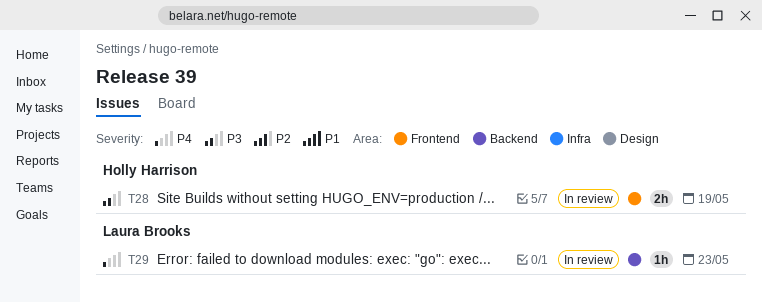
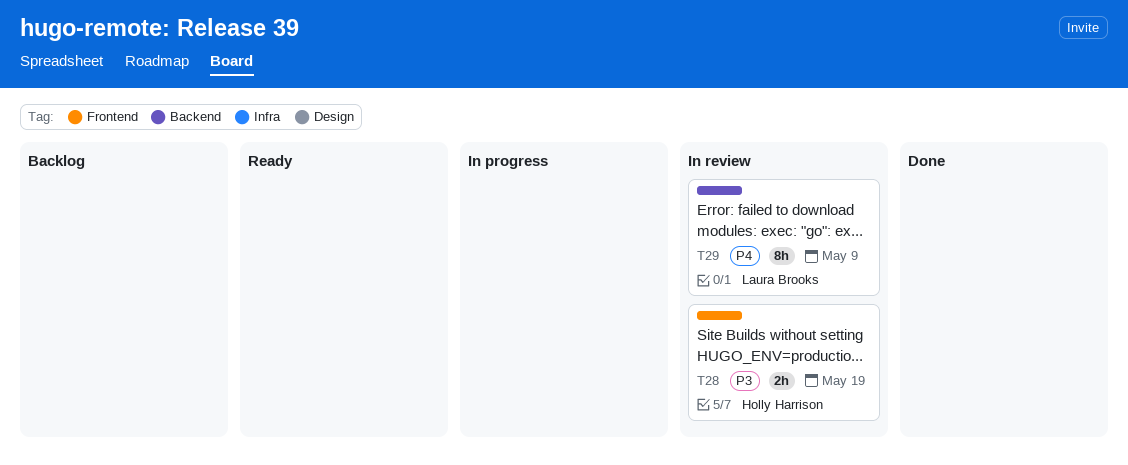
T29, estimate: 1h -> 8h
T29, due: May 23 -> May 9

